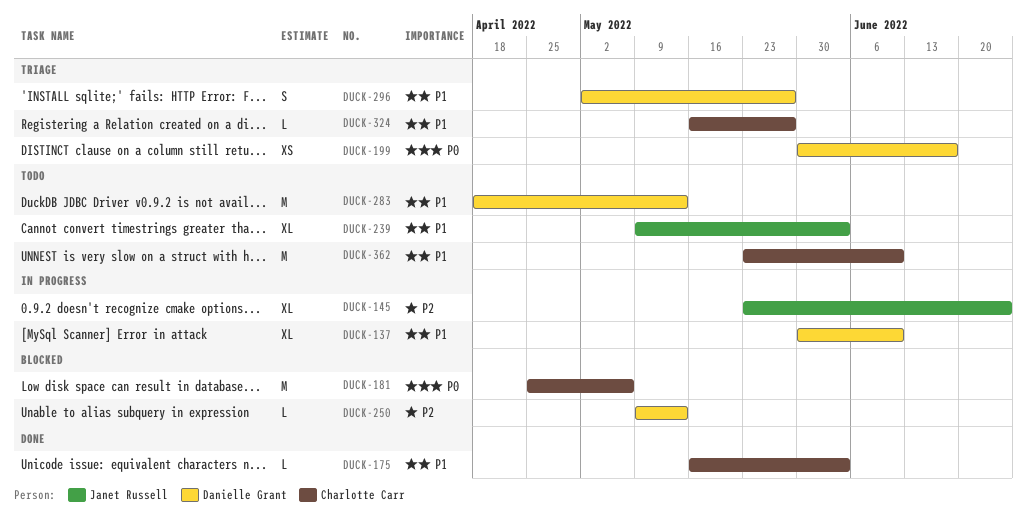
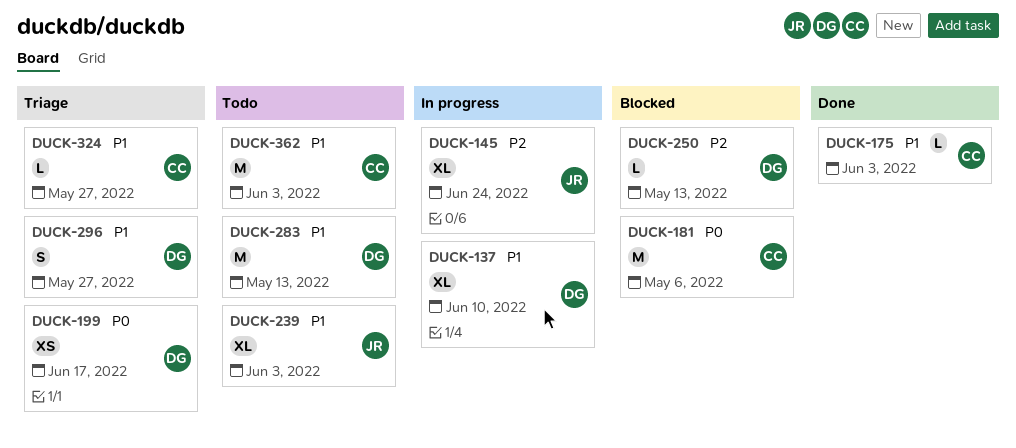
DUCK-362, due: Jun 10 -> Jun 3

